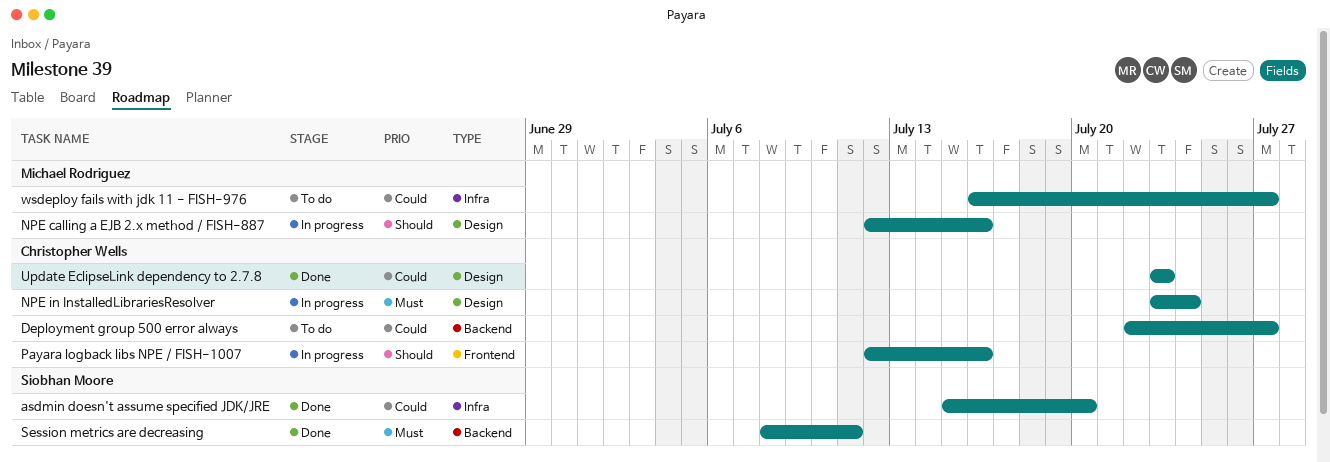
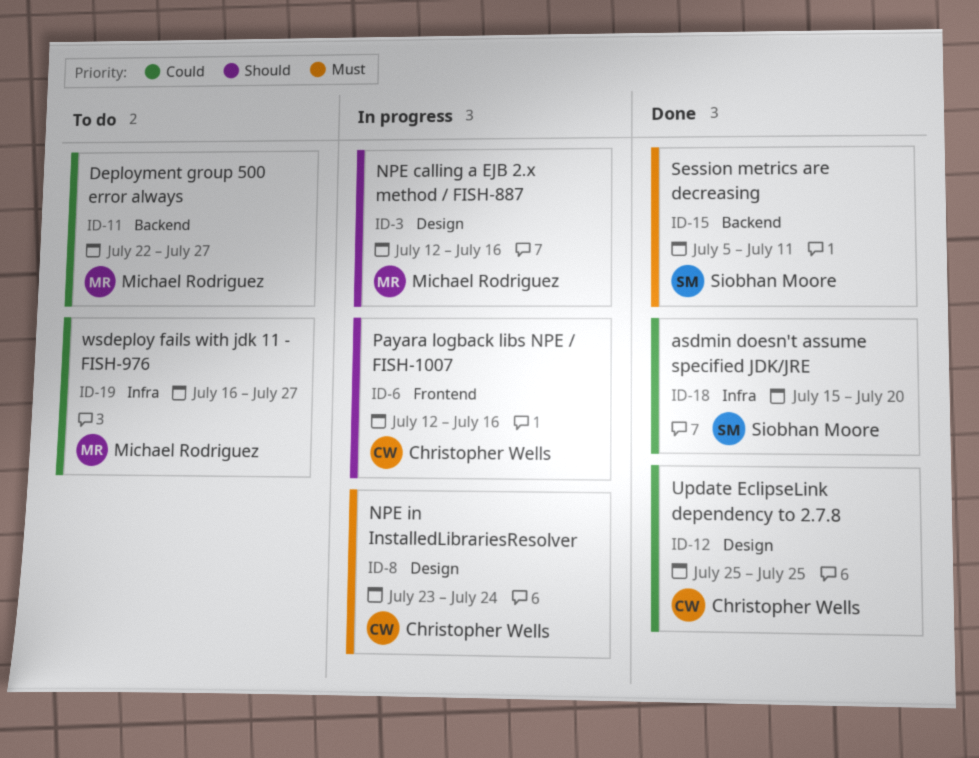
Deployment group 500 error always, owner: Christopher Wells -> Michael Rodriguez
Session metrics are decreasing, start: Jul 8 -> Jul 5
Update EclipseLink dependency to 2.7.8, start: Jul 23 -> Jul 25
Update EclipseLink dependency to 2.7.8, due: Jul 23 -> Jul 25

